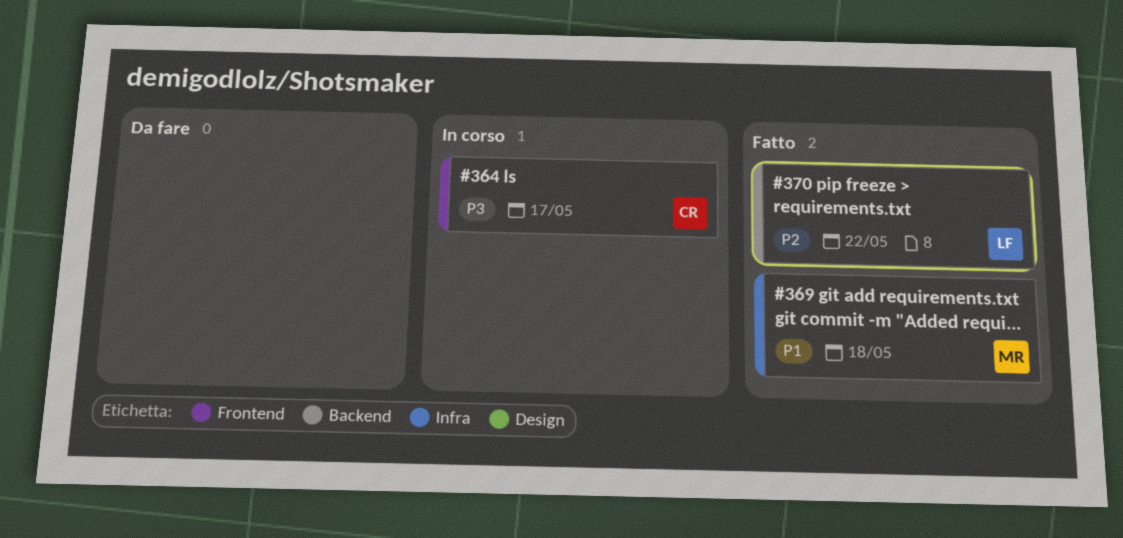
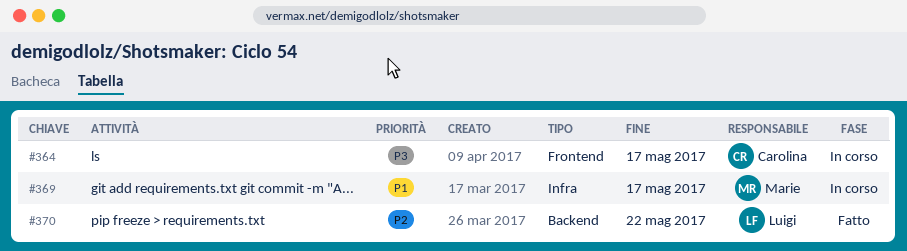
#369, status: Fatto -> In corso
#369, due: May 18 -> May 17

